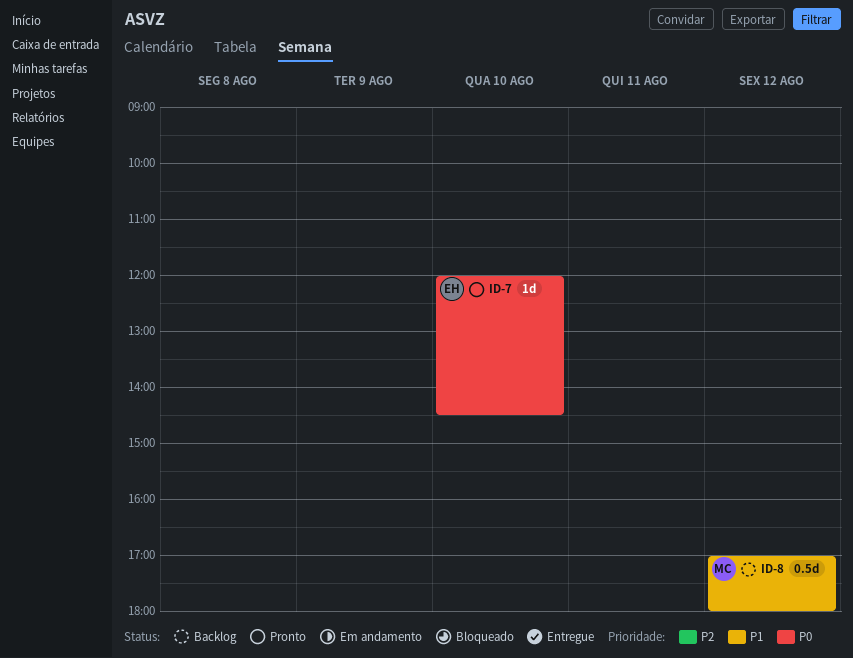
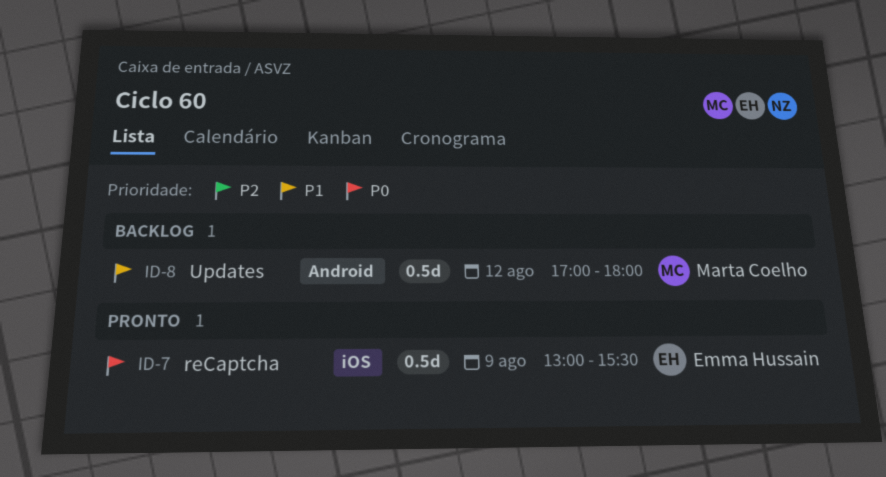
ID-7, estimate: 1d -> 0.5d
ID-7, day: Aug 10 -> Aug 9
ID-7, begins: 12:00 -> 13:00
ID-7, ends: 14:30 -> 15:30

